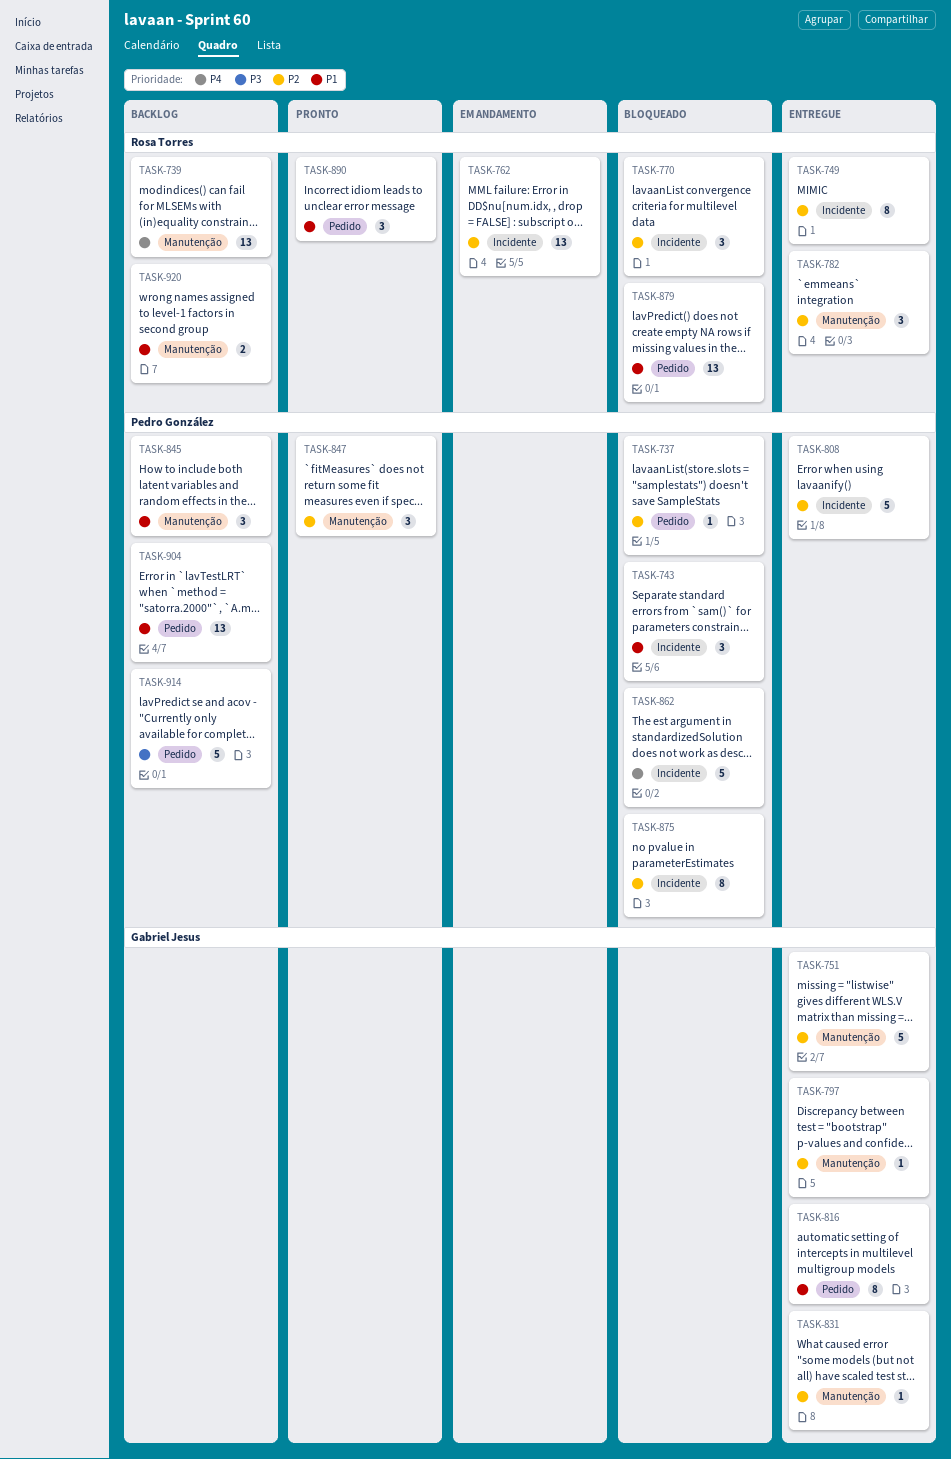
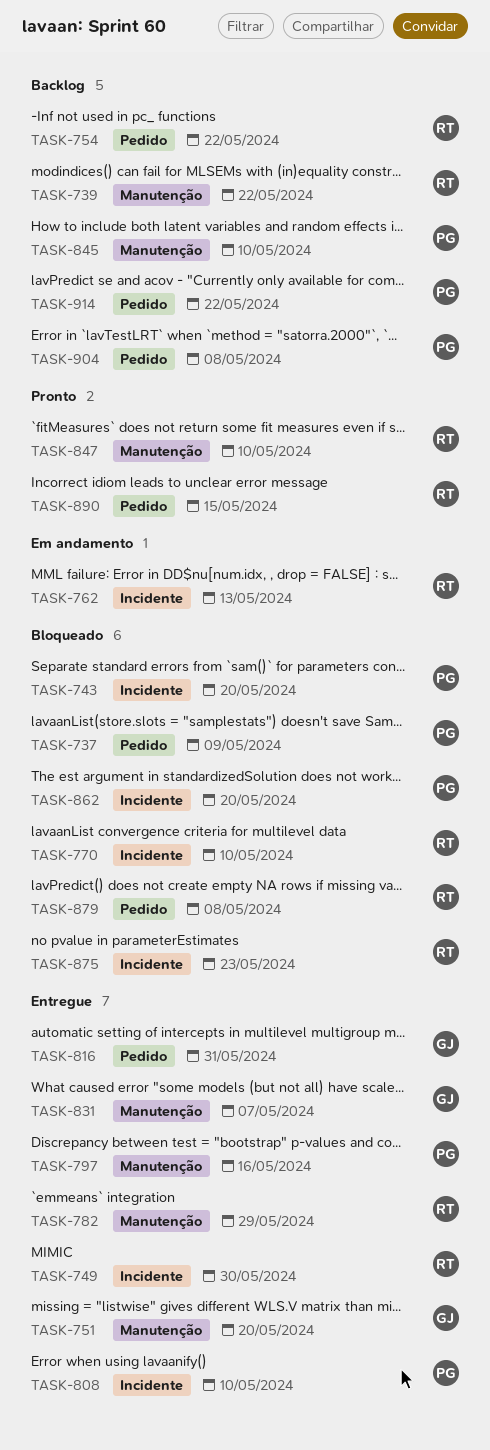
TASK-754: none -> present
TASK-797, owner: Gabriel Jesus -> Pedro González
TASK-847, owner: Pedro González -> Rosa Torres
TASK-875, owner: Pedro González -> Rosa Torres
TASK-920: present -> none

